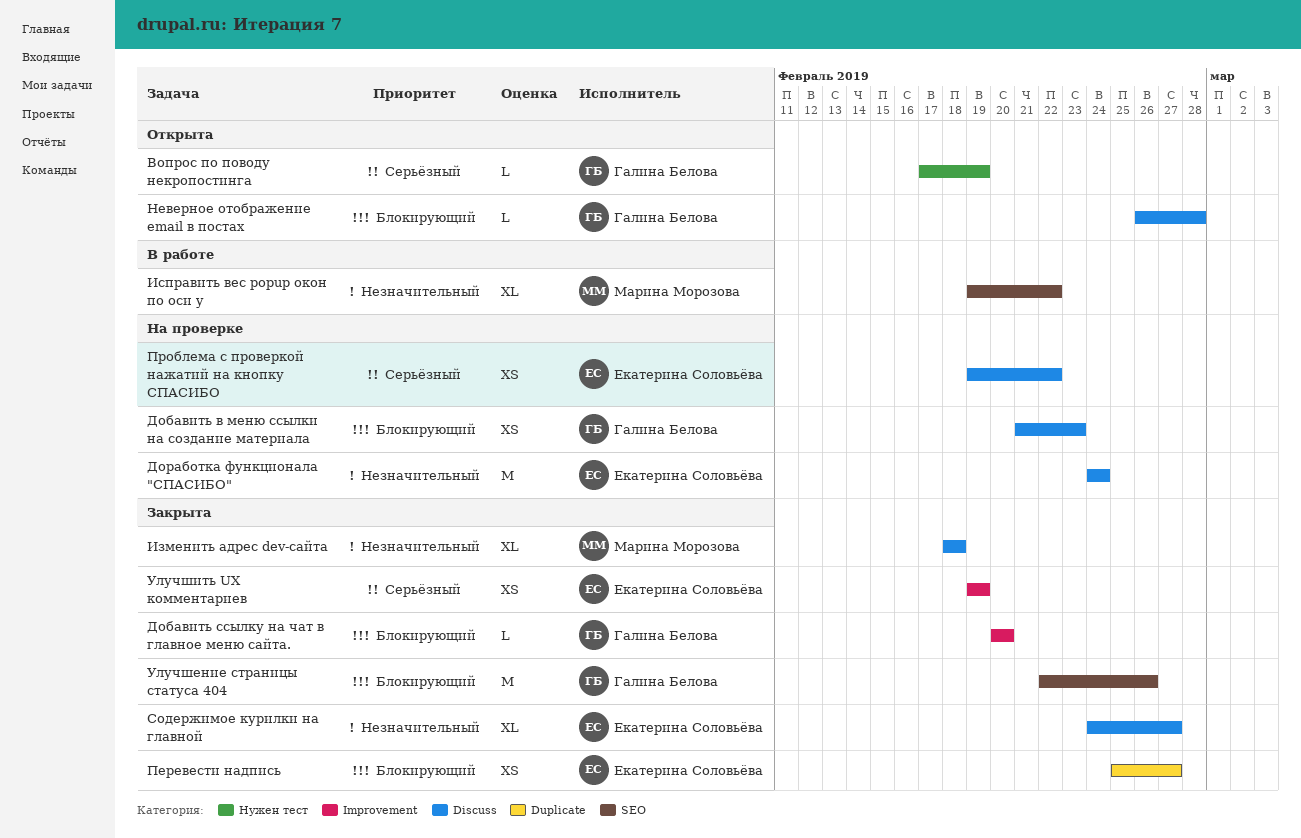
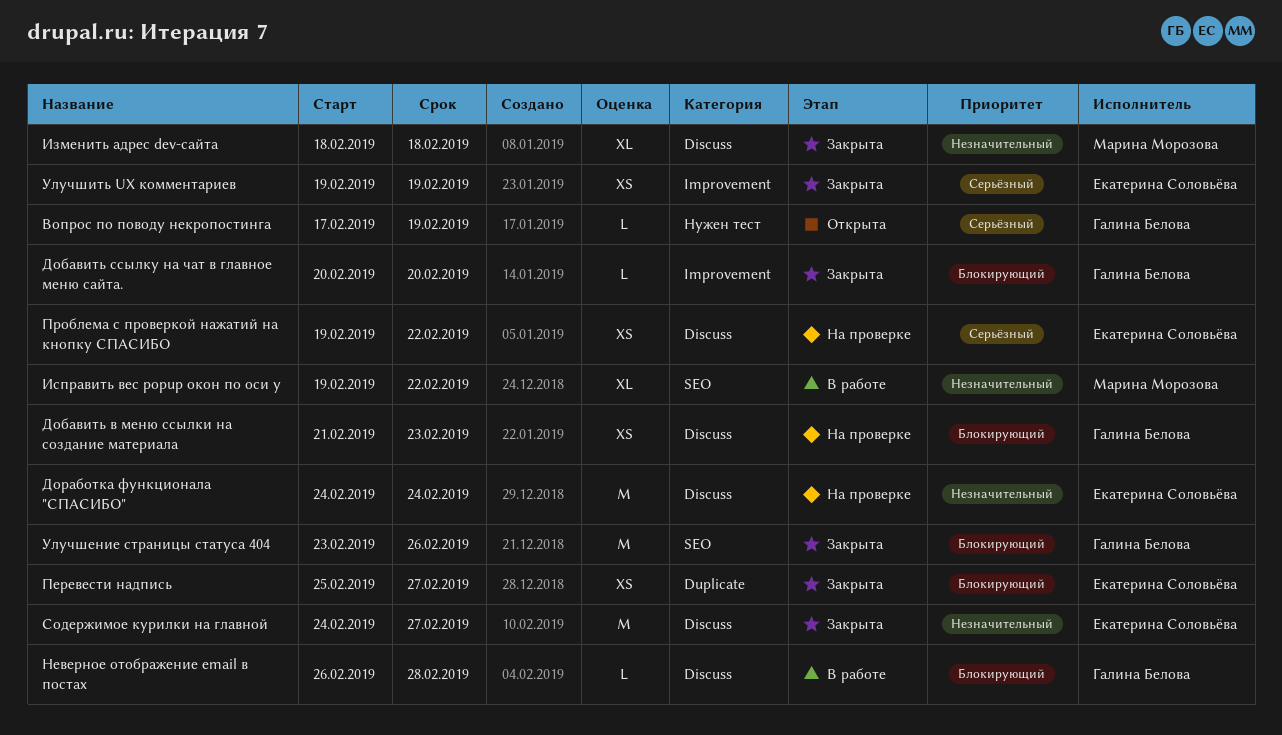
Неверное отображение email в постах, status: Открыта -> В работе
Содержимое курилки на главной, estimate: XL -> M
Улучшение страницы статуса 404, start: Feb 22 -> Feb 23

